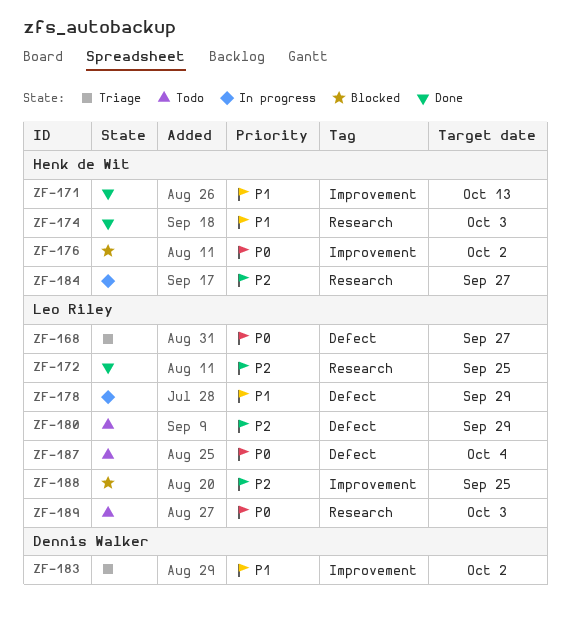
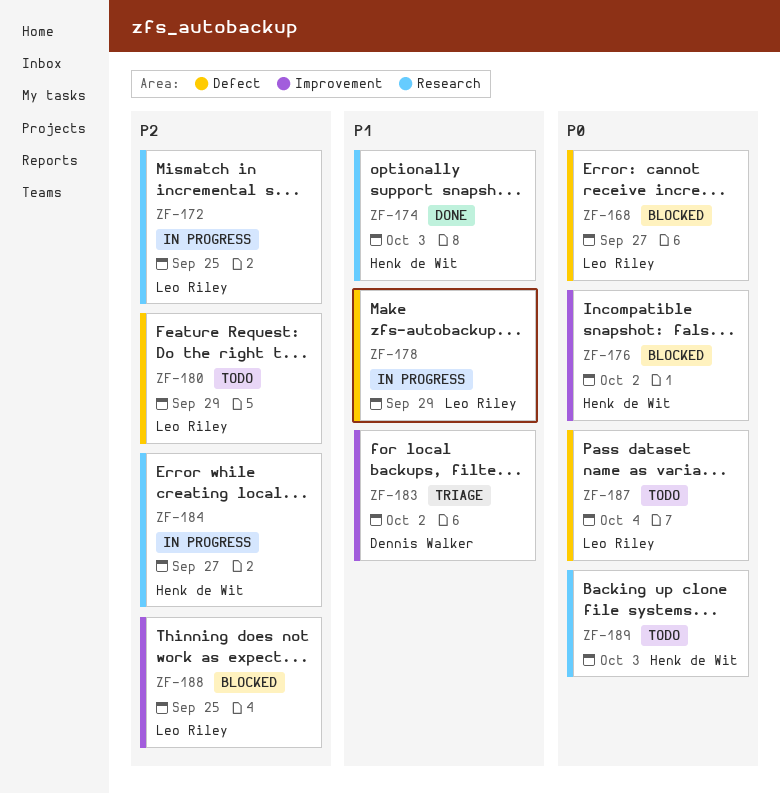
ZF-168, status: Triage -> Blocked
ZF-171: present -> none
ZF-172, status: Done -> In progress
ZF-189, owner: Leo Riley -> Henk de Wit

